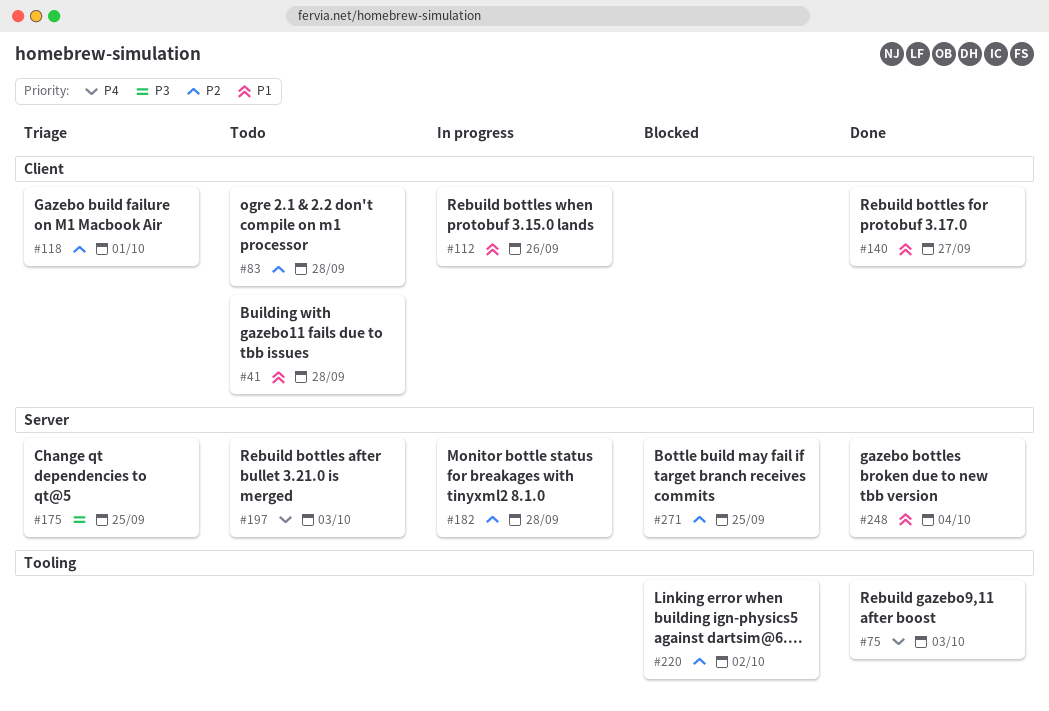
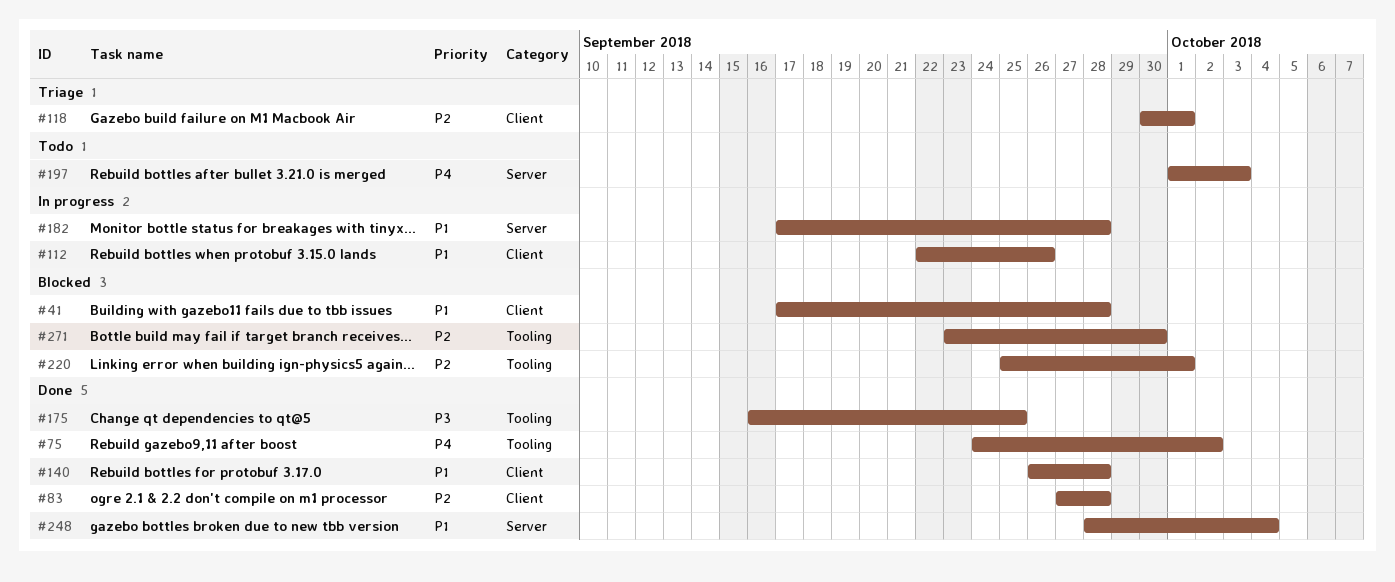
#41, status: Todo -> Blocked
#75, due: Oct 3 -> Oct 2
#83, status: Todo -> Done
#140, due: Sep 27 -> Sep 28
#175, status: Triage -> Done
#175, label: Server -> Tooling
#182, priority: P2 -> P1
#220, due: Oct 2 -> Oct 1
#271, label: Server -> Tooling
#271, due: Sep 25 -> Sep 30

